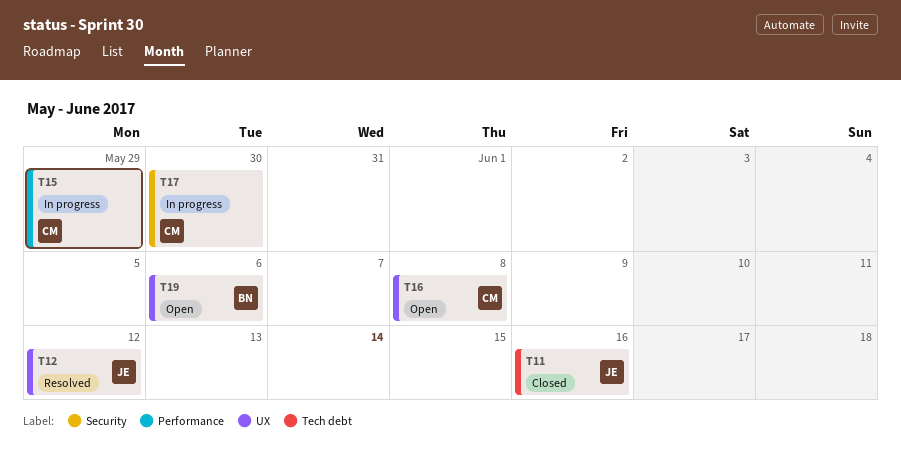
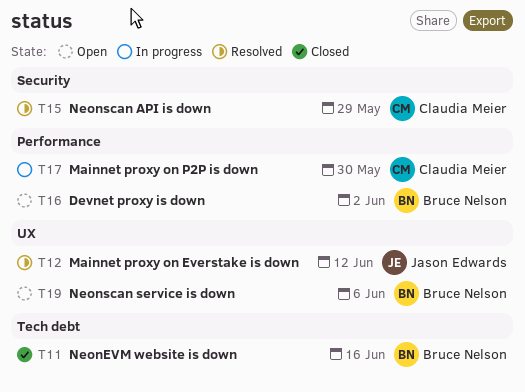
T11, owner: Jason Edwards -> Bruce Nelson
T15, status: In progress -> Resolved
T15, label: Performance -> Security
T16, owner: Claudia Meier -> Bruce Nelson
T16, label: UX -> Performance
T16, due: Jun 8 -> Jun 2
T17, label: Security -> Performance

